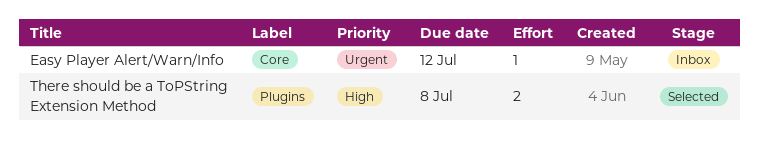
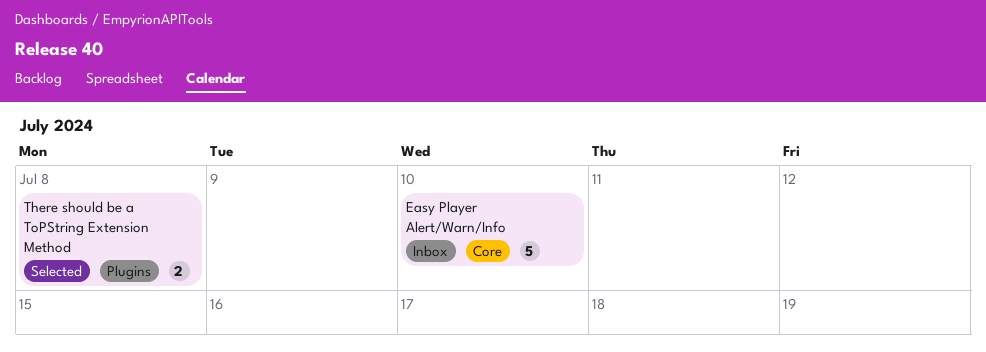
Easy Player Alert/Warn/Info, estimate: 1 -> 5
Easy Player Alert/Warn/Info, due: Jul 12 -> Jul 10

